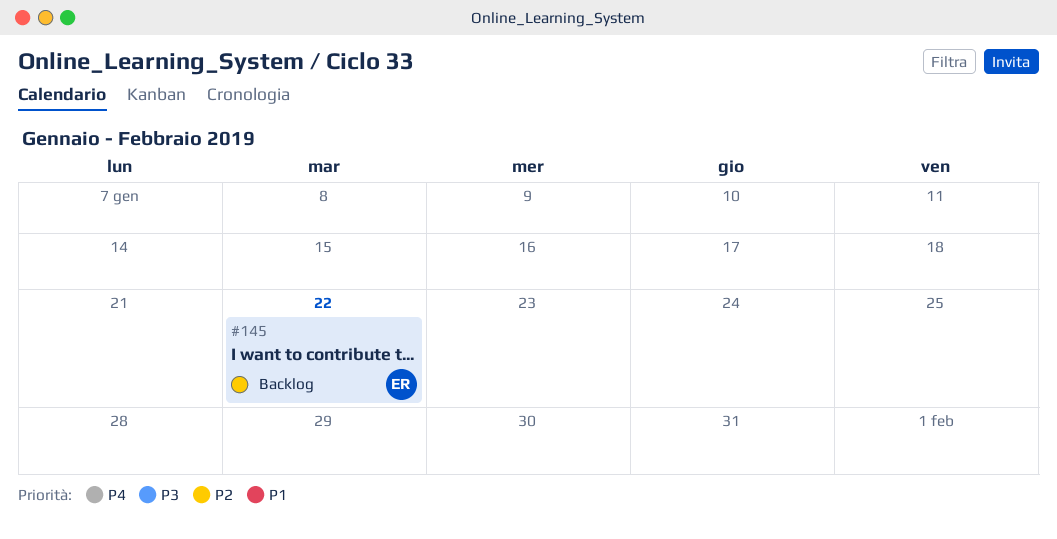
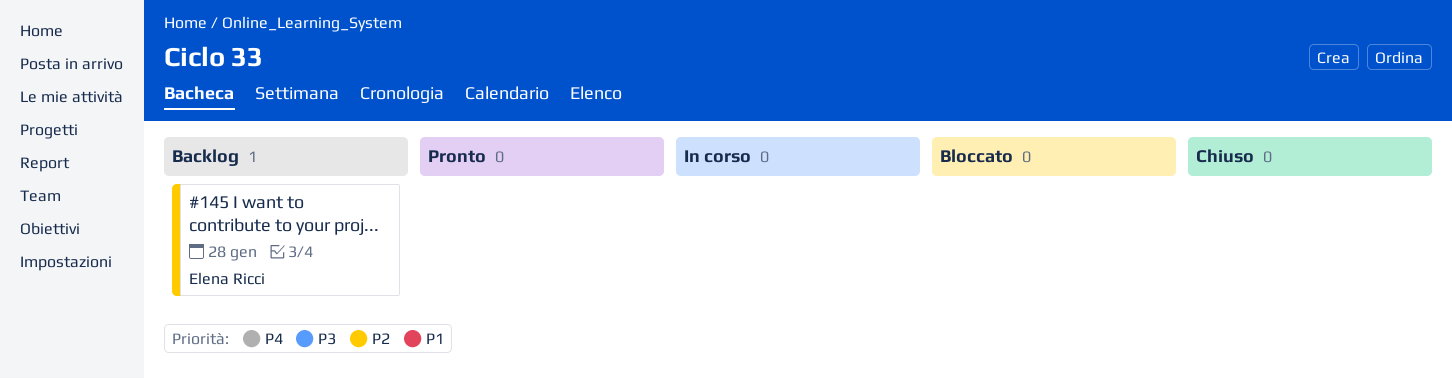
#145, due: Jan 22 -> Jan 28

